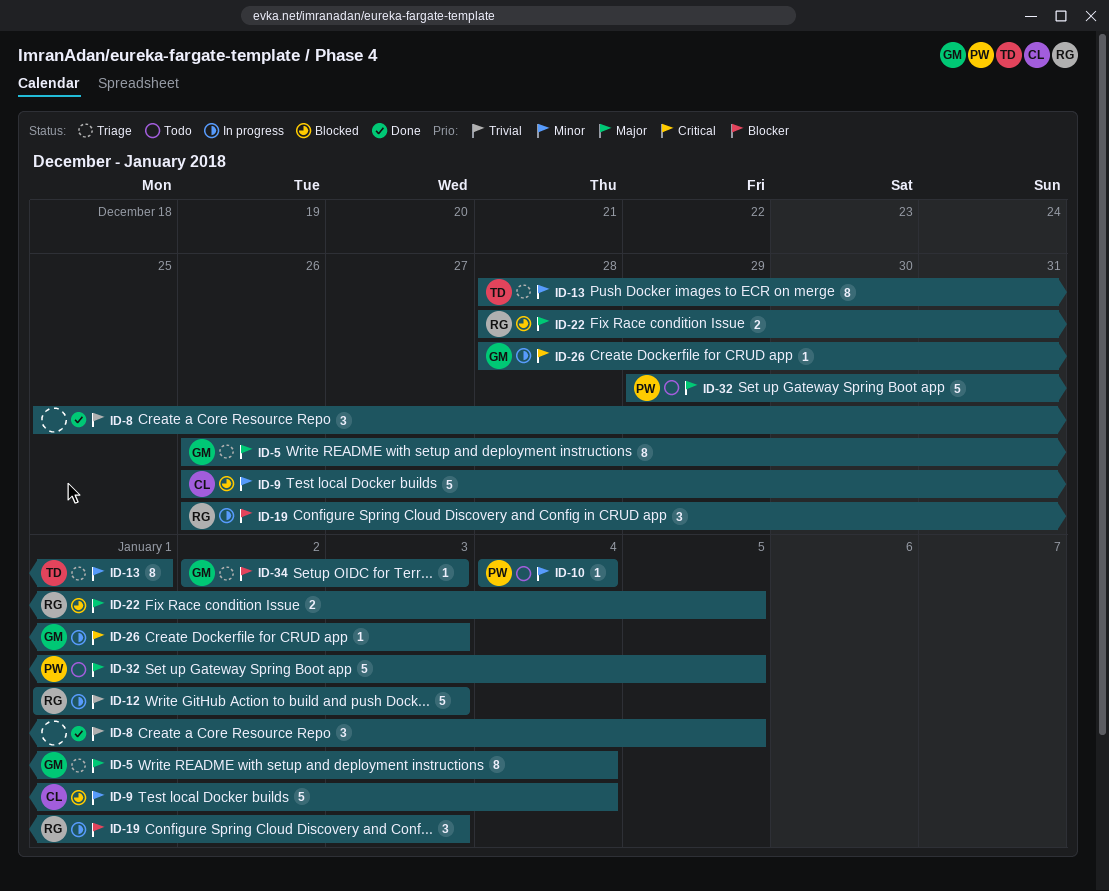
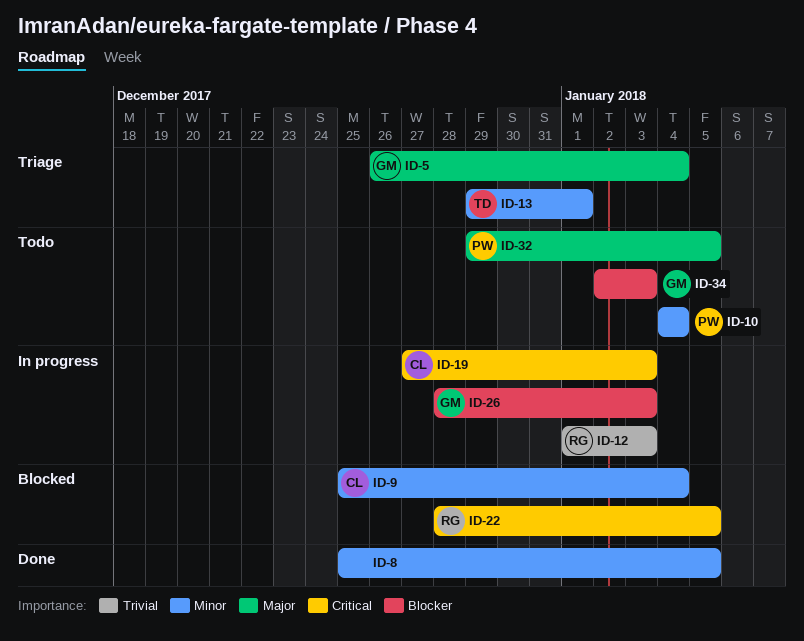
ID-8, priority: Trivial -> Minor
ID-9, start: Dec 26 -> Dec 25
ID-13, start: Dec 28 -> Dec 29
ID-19, owner: RG -> CL
ID-19, priority: Blocker -> Critical
ID-19, start: Dec 26 -> Dec 27
ID-22, priority: Major -> Critical
ID-26, priority: Critical -> Blocker
ID-34, status: Triage -> Todo

